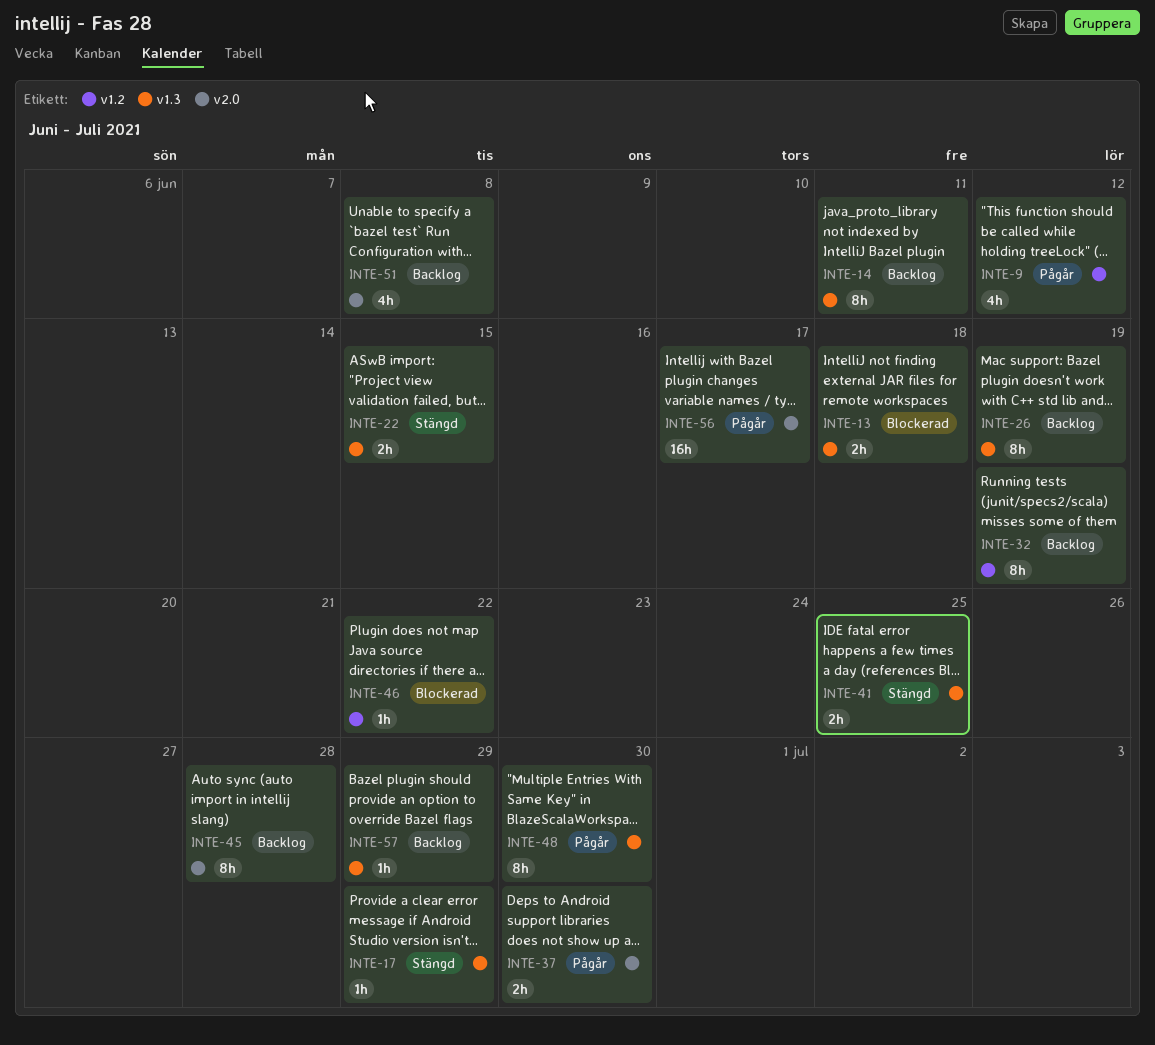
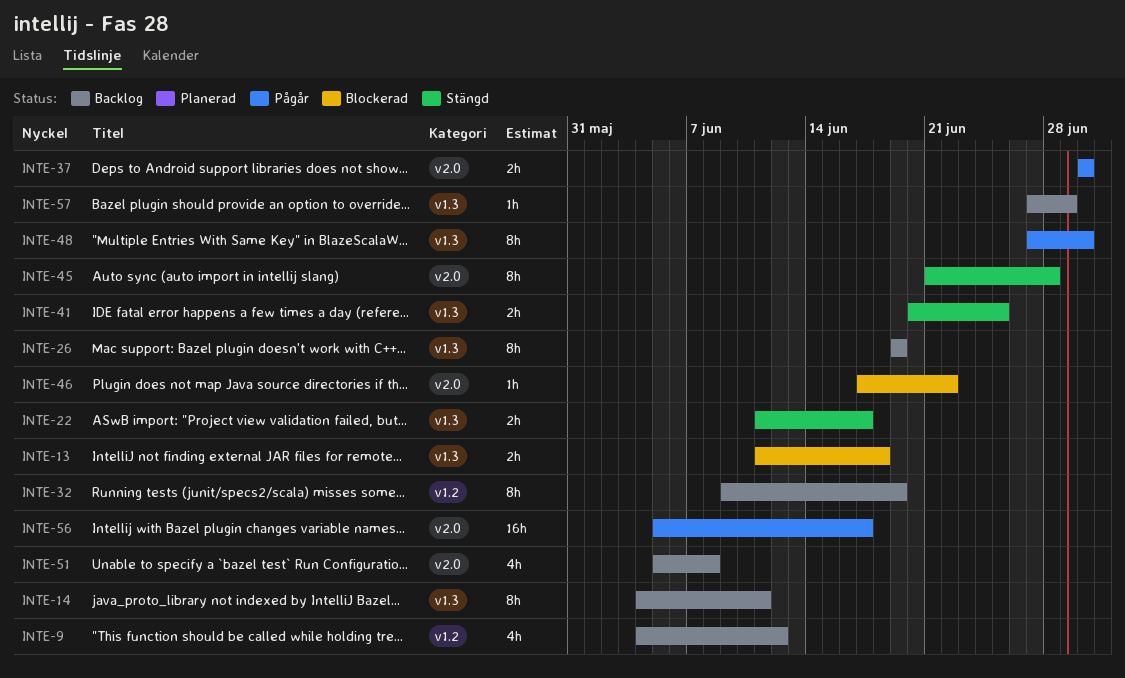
INTE-9, status: Pågår -> Backlog
INTE-17: present -> none
INTE-22, due: Jun 15 -> Jun 17
INTE-45, status: Backlog -> Stängd
INTE-46, label: v1.2 -> v2.0

